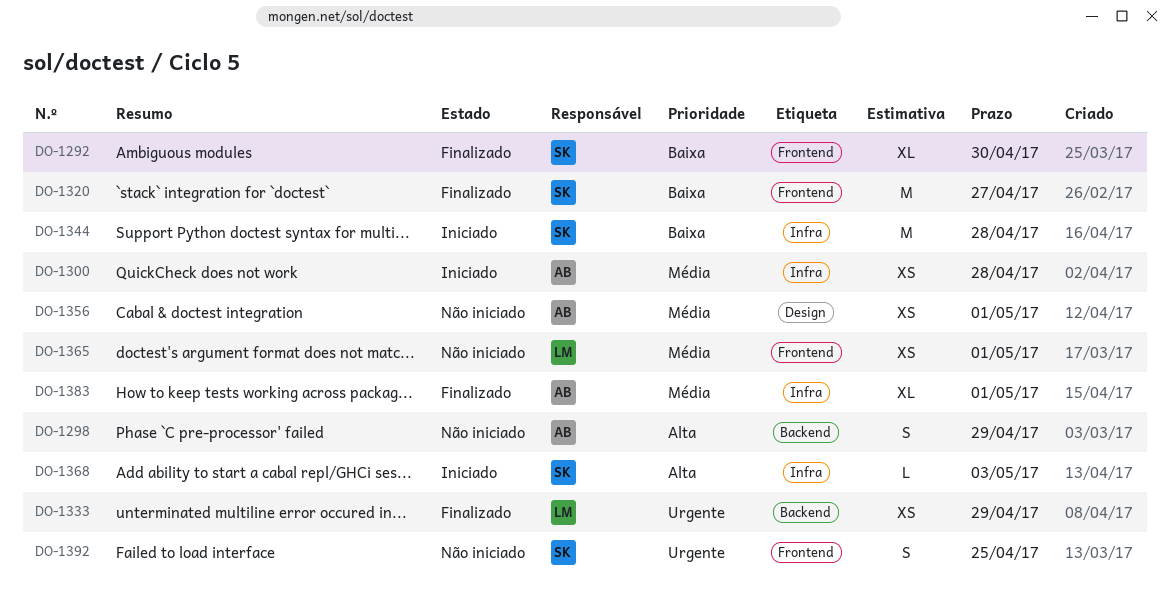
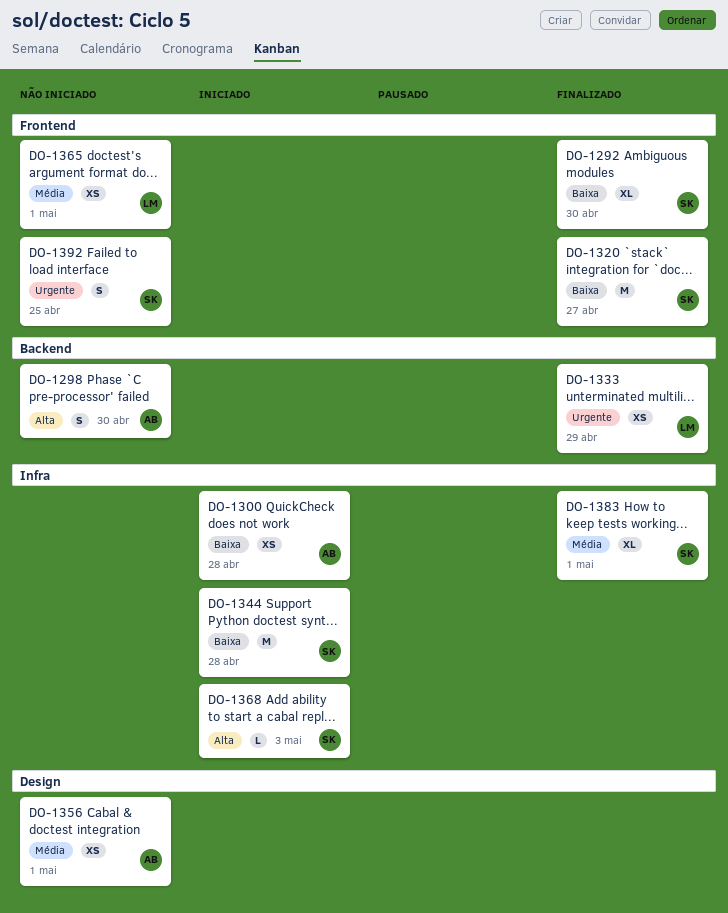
DO-1298, due: Apr 29 -> Apr 30
DO-1300, priority: Média -> Baixa
DO-1383, owner: AB -> SK

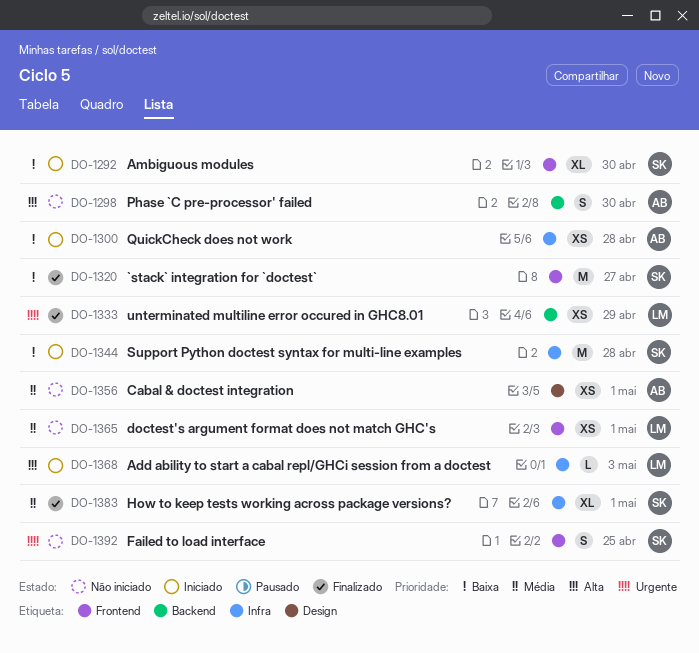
DO-1292, status: Finalizado -> Iniciado
DO-1368, owner: SK -> LM

